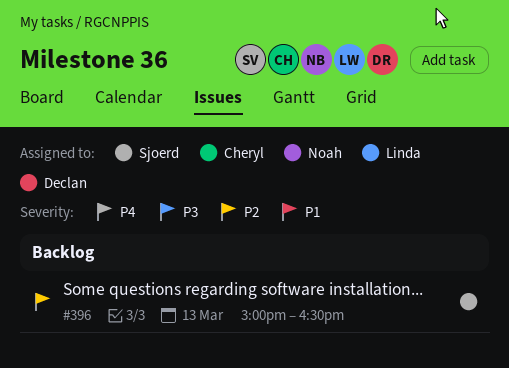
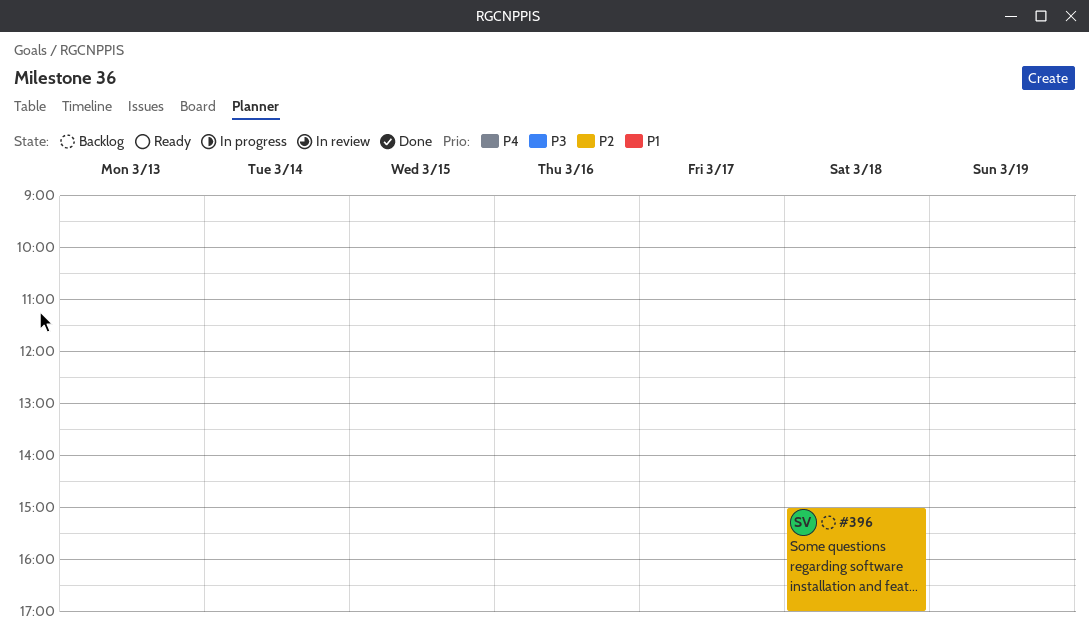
#396, day: Mar 13 -> Mar 18
#396, ends: 16:30 -> 17:00

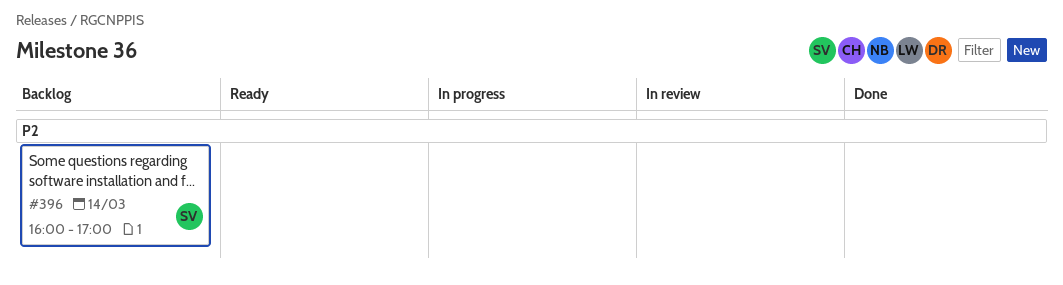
#396, day: Mar 18 -> Mar 14
#396, begins: 15:00 -> 16:00

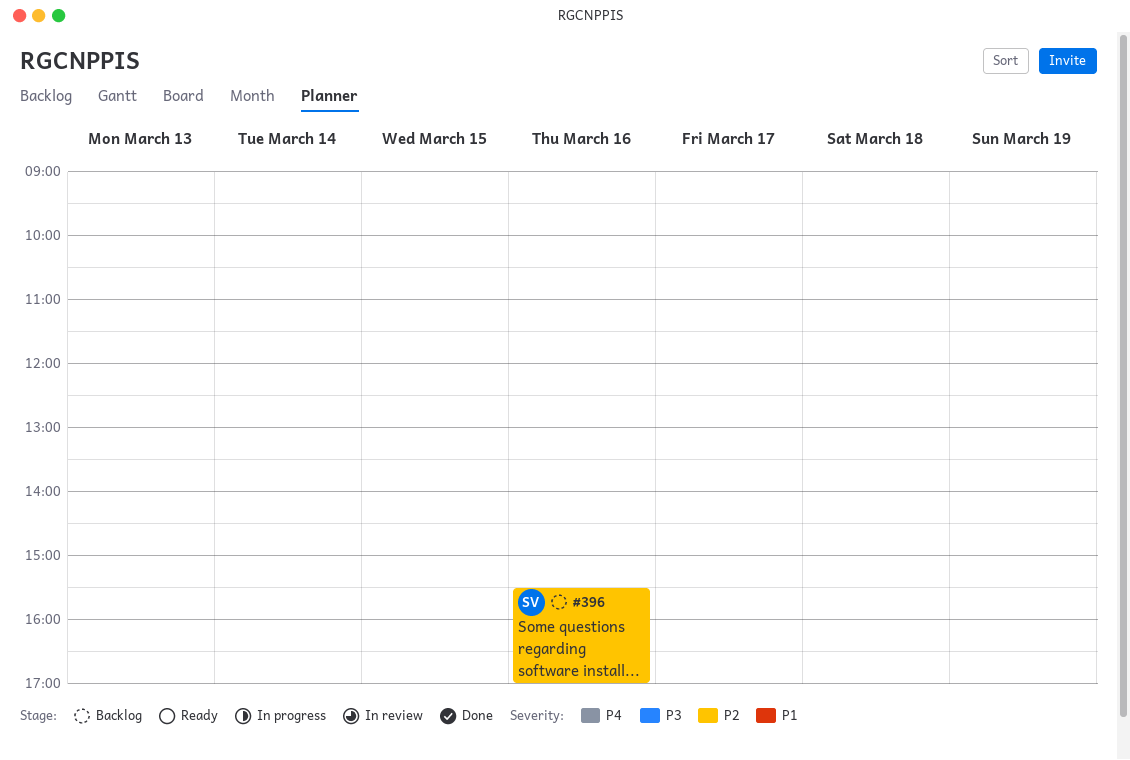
#396, day: Mar 14 -> Mar 16
#396, begins: 16:00 -> 15:30

